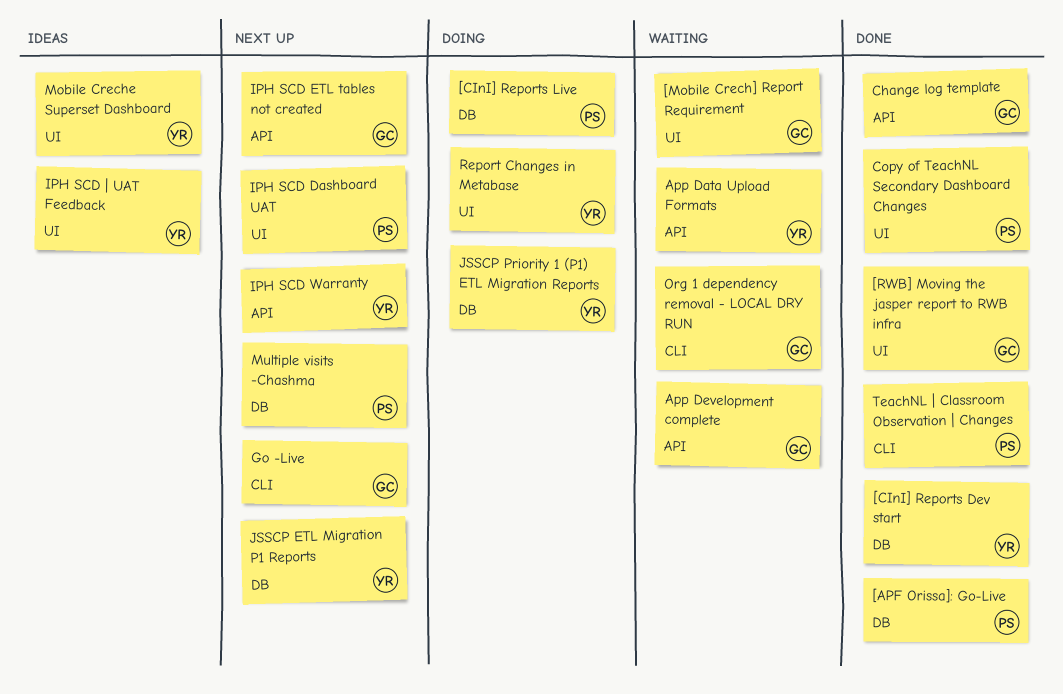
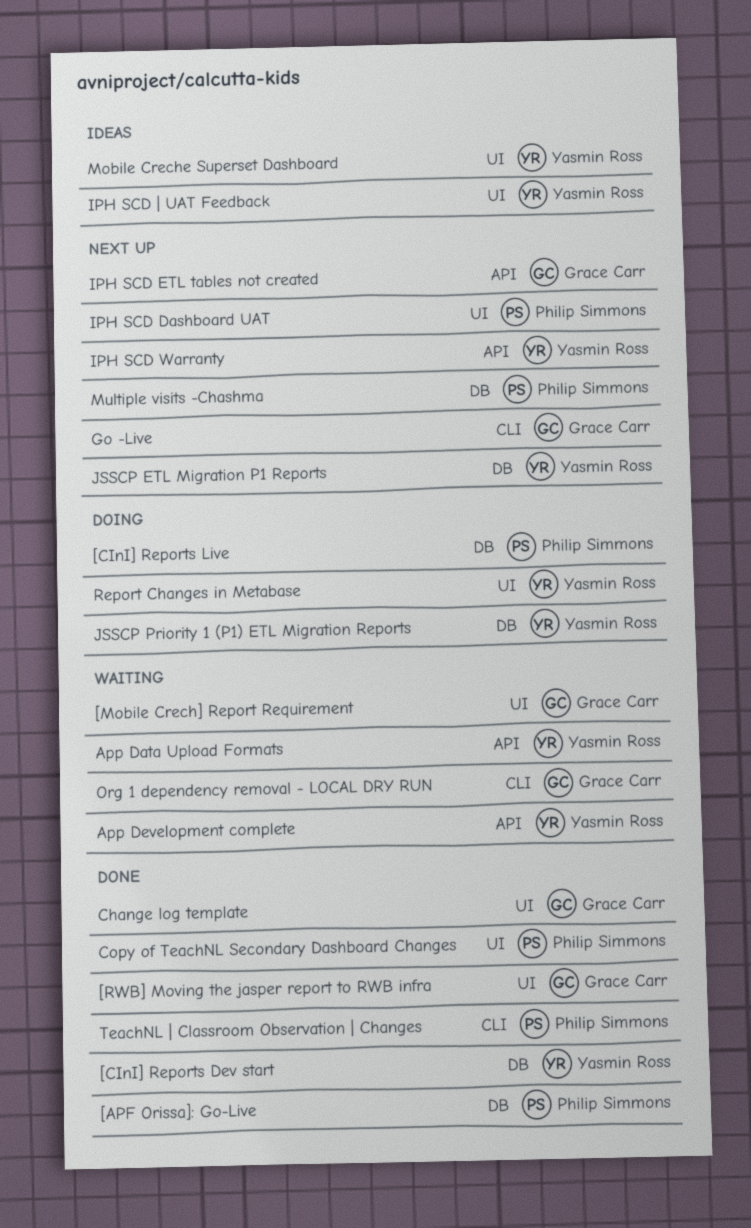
App Development complete, owner: Grace Carr -> Yasmin Ross
Change log template, label: API -> UI

